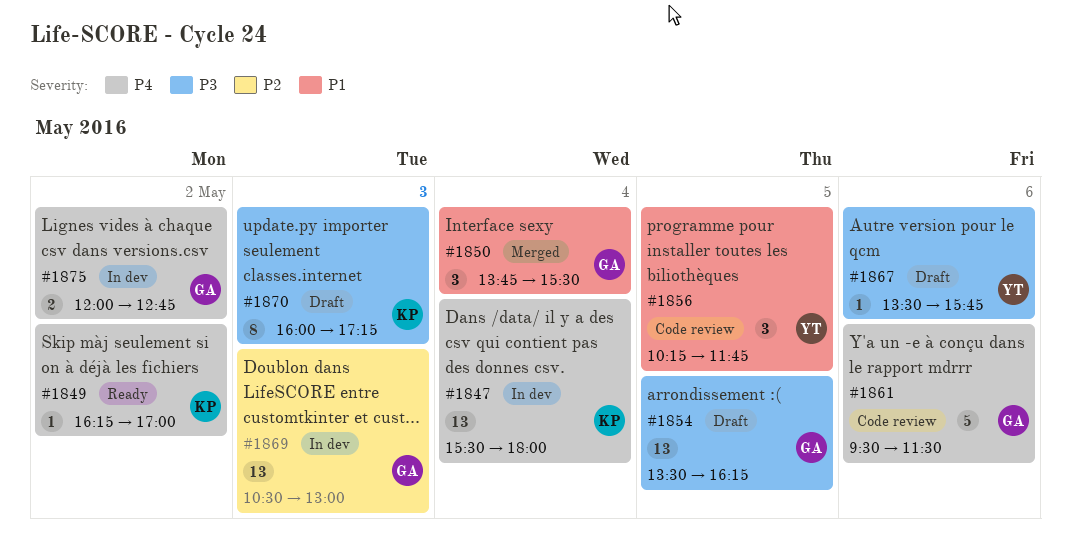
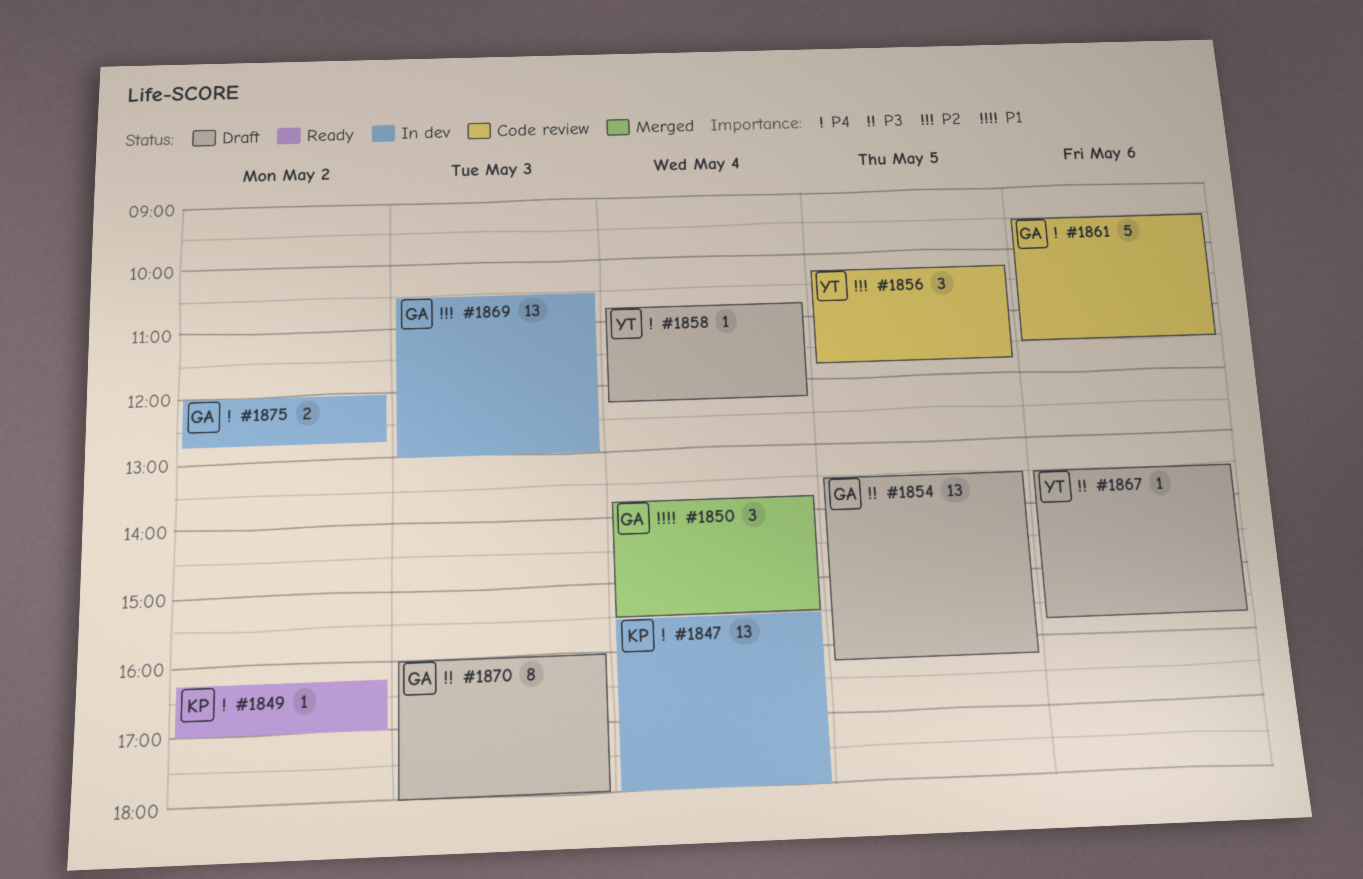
#1856, priority: P1 -> P2
#1858: none -> present
#1870, owner: KP -> GA
#1870, ends: 17:15 -> 18:00

